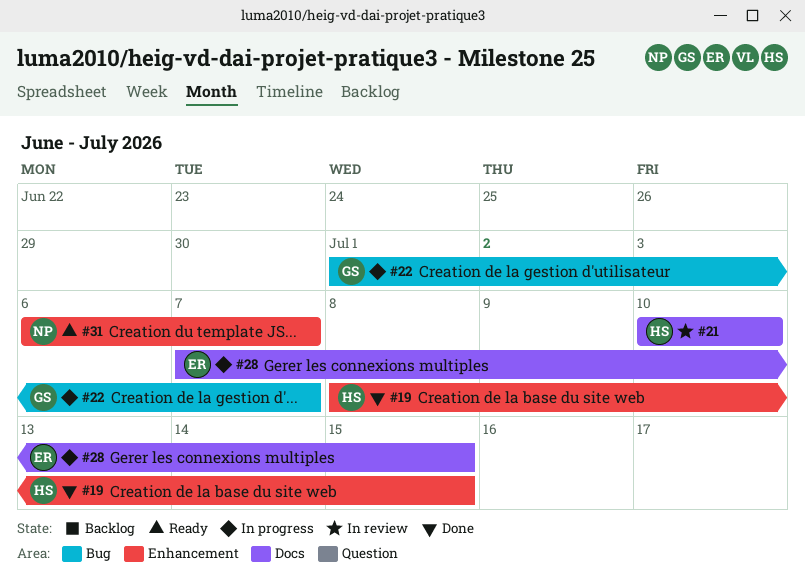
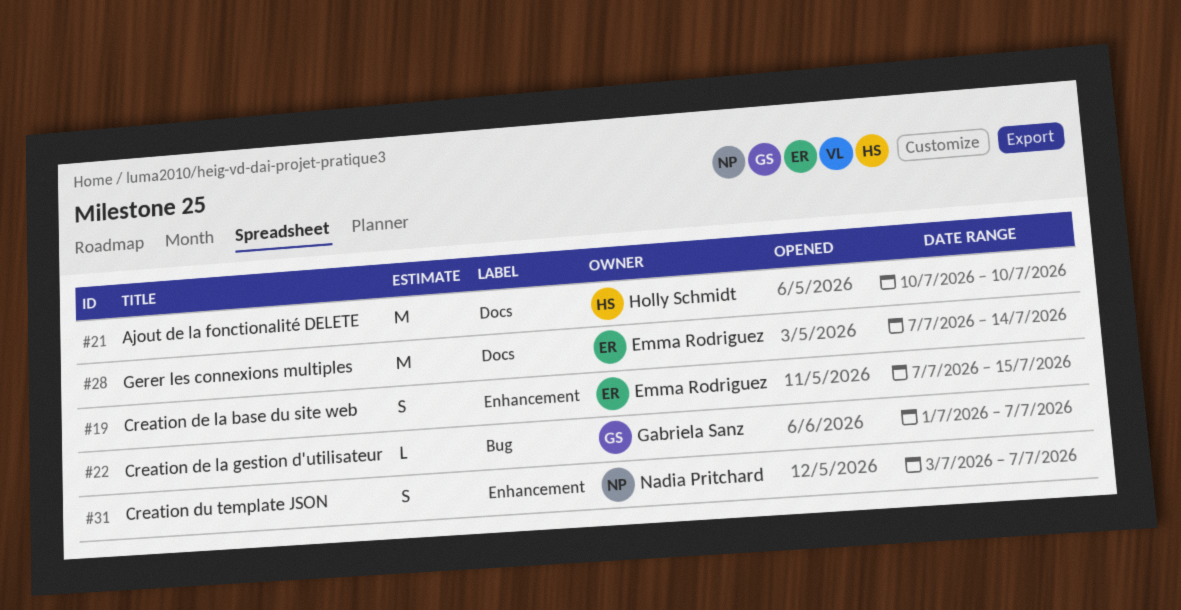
#19, owner: Holly Schmidt -> Emma Rodriguez
#19, start: Jul 8 -> Jul 7
#28, due: Jul 15 -> Jul 14
#31, start: Jul 6 -> Jul 3

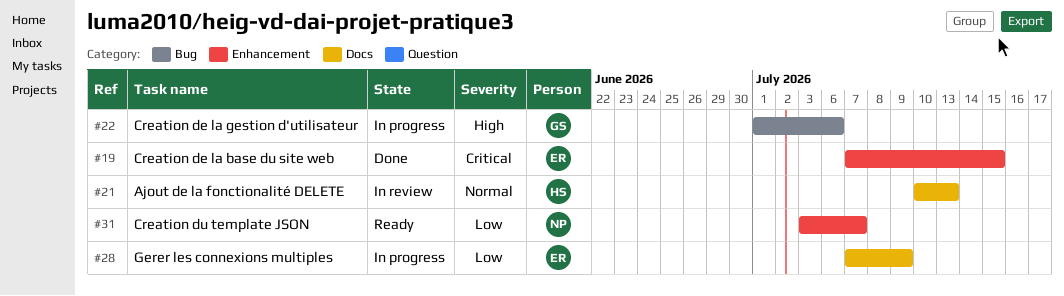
#21, due: Jul 10 -> Jul 13
#22, due: Jul 7 -> Jul 6
#28, due: Jul 14 -> Jul 9

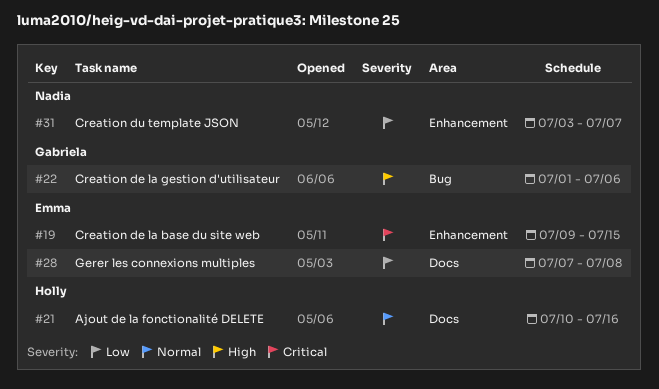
#19, start: Jul 7 -> Jul 9
#21, due: Jul 13 -> Jul 16
#28, due: Jul 9 -> Jul 8

